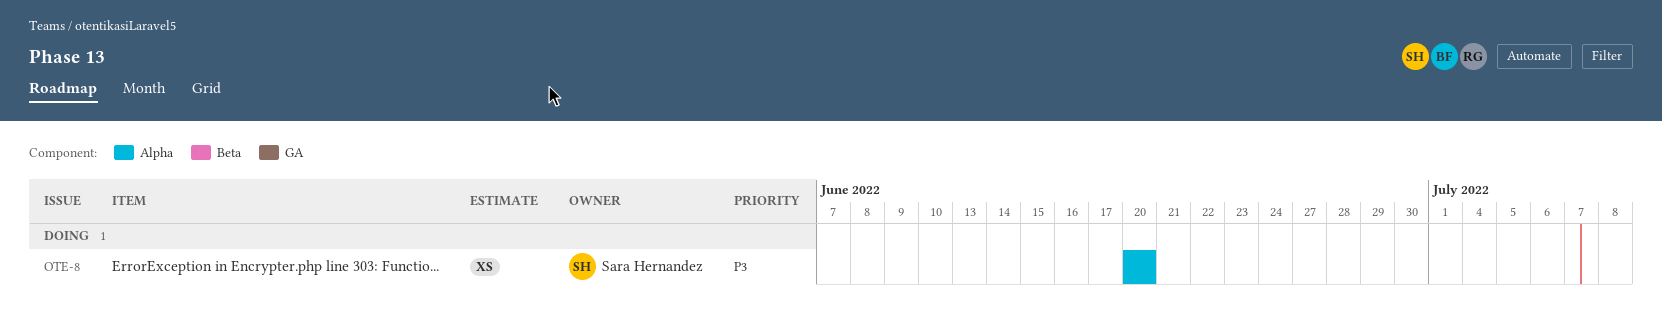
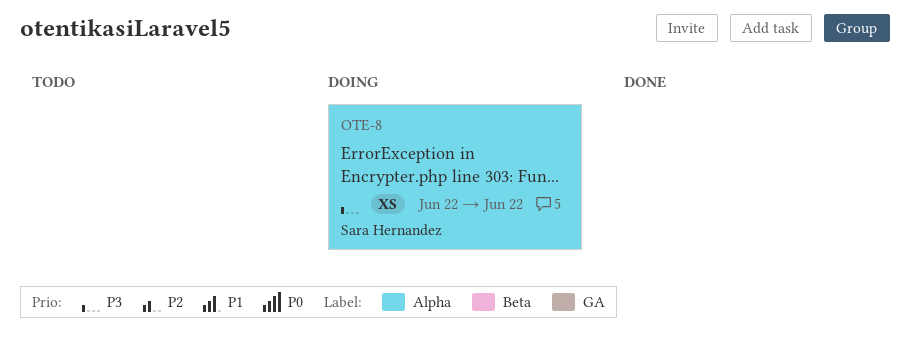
OTE-8, start: Jun 20 -> Jun 22
OTE-8, due: Jun 20 -> Jun 22

